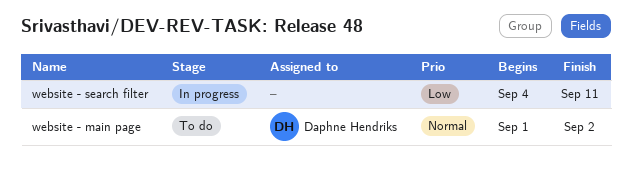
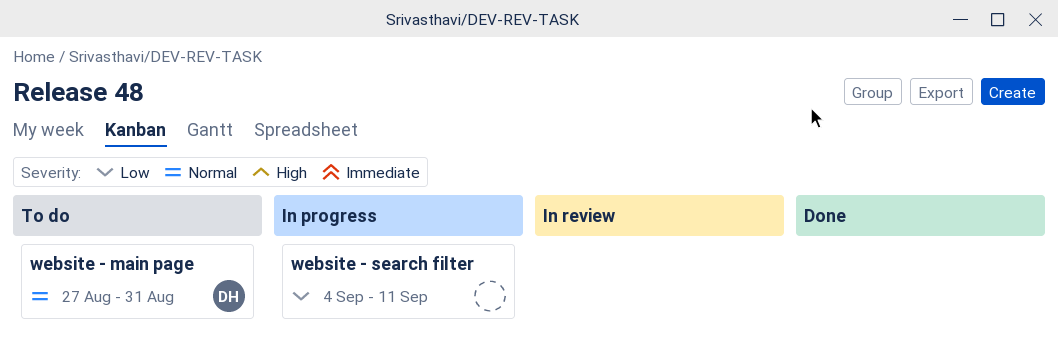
website - main page, start: Sep 1 -> Aug 27
website - main page, due: Sep 2 -> Aug 31

